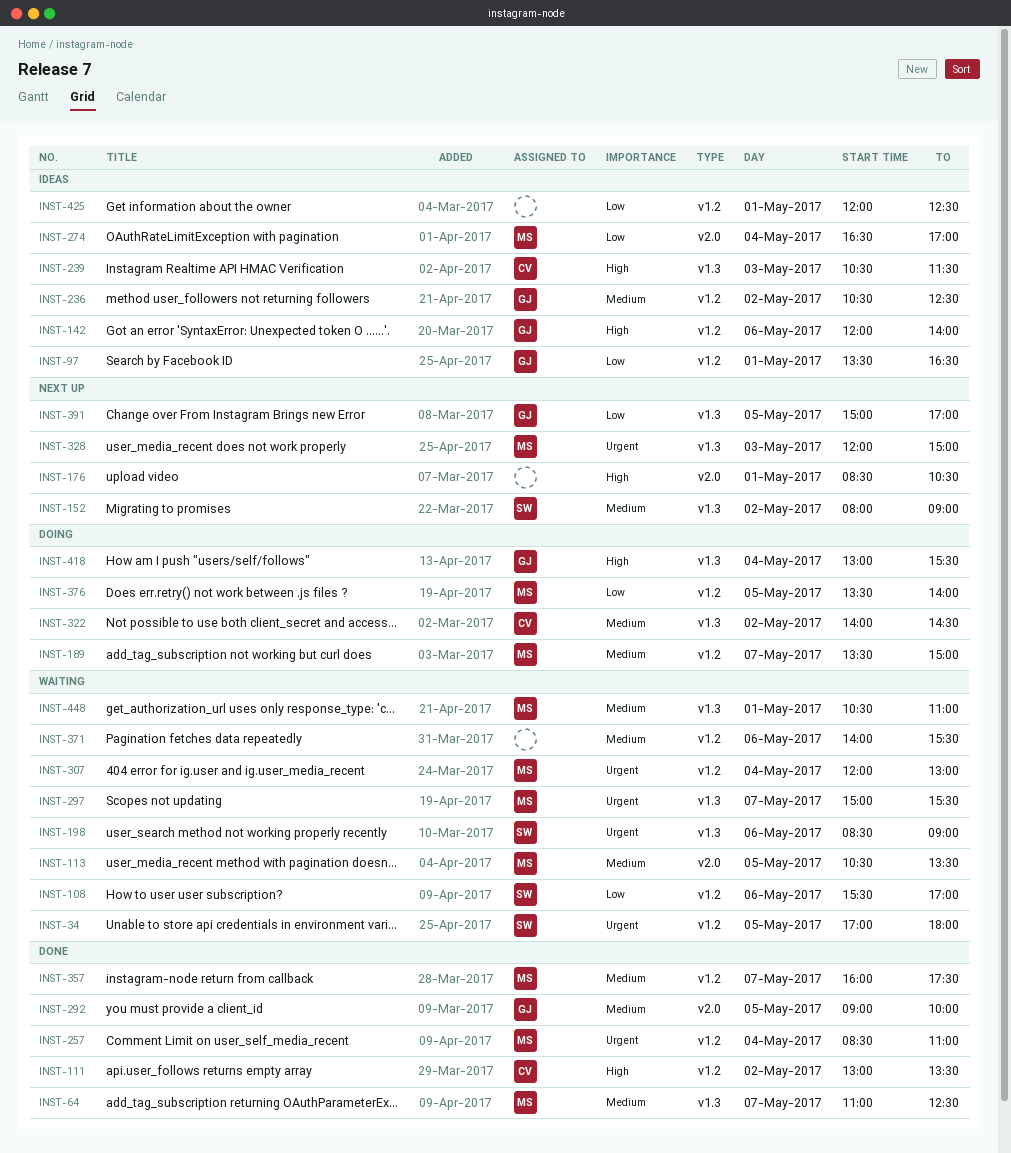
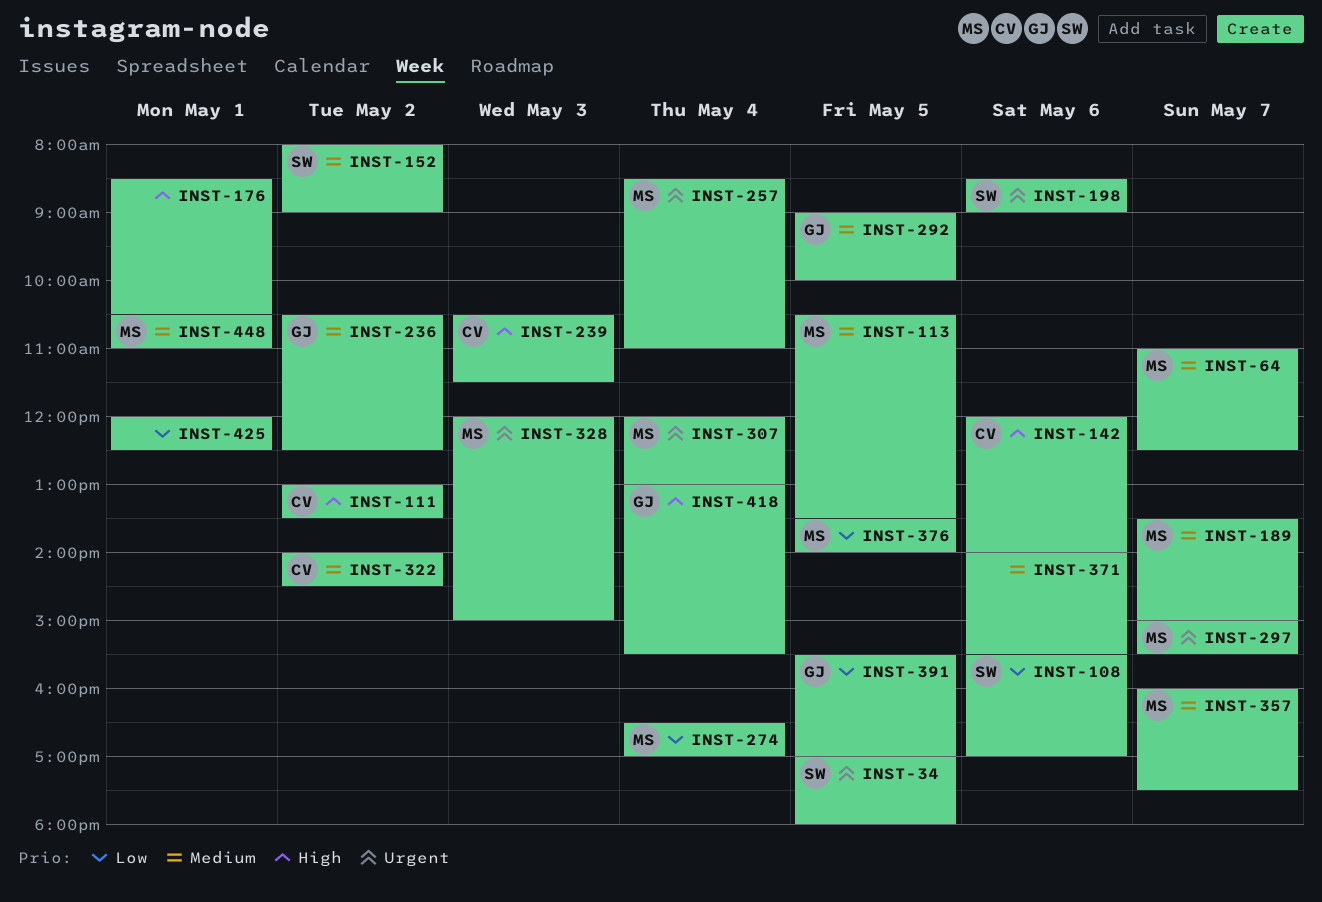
INST-97: present -> none
INST-142, owner: GJ -> CV
INST-391, begins: 15:00 -> 15:30

